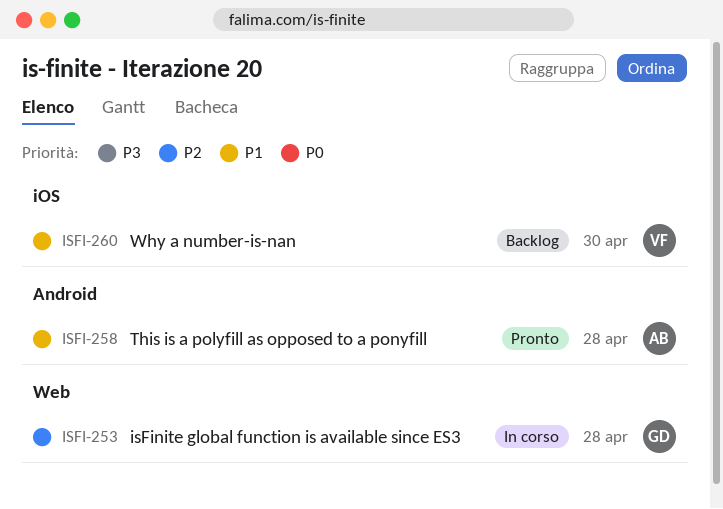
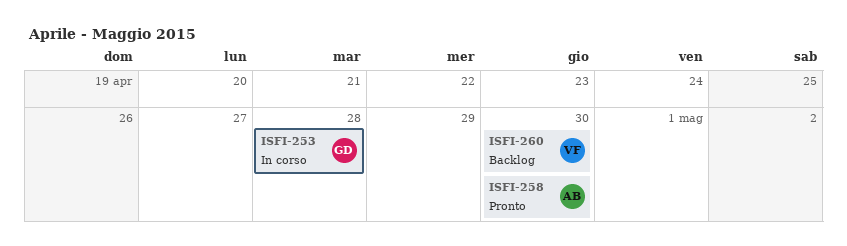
ISFI-258, due: Apr 28 -> Apr 30

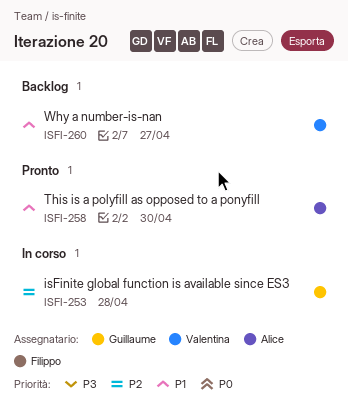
ISFI-260, due: Apr 30 -> Apr 27

